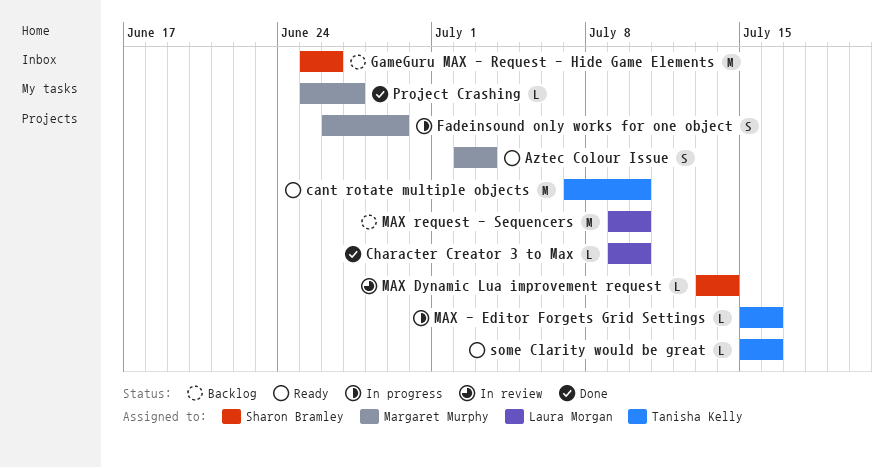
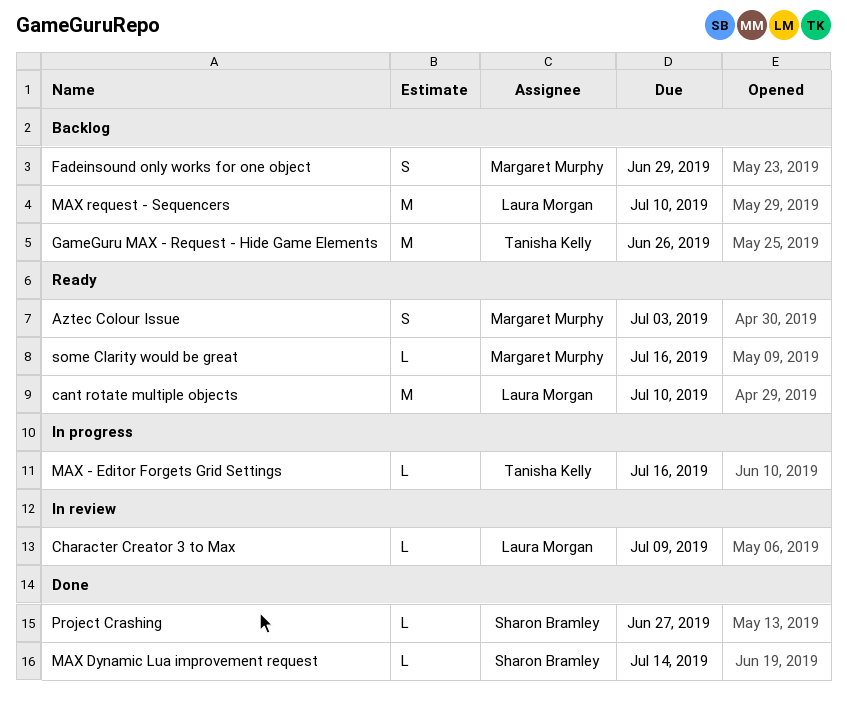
cant rotate multiple objects, owner: Tanisha Kelly -> Laura Morgan
Character Creator 3 to Max, status: Done -> In review
Character Creator 3 to Max, due: Jul 10 -> Jul 9
Fadeinsound only works for one object, status: In progress -> Backlog
GameGuru MAX - Request - Hide Game Elements, owner: Sharon Bramley -> Tanisha Kelly
MAX Dynamic Lua improvement request, status: In review -> Done
Project Crashing, owner: Margaret Murphy -> Sharon Bramley
some Clarity would be great, owner: Tanisha Kelly -> Margaret Murphy

